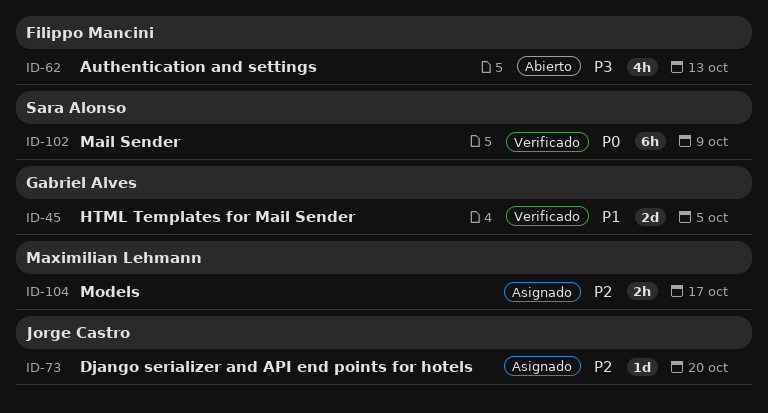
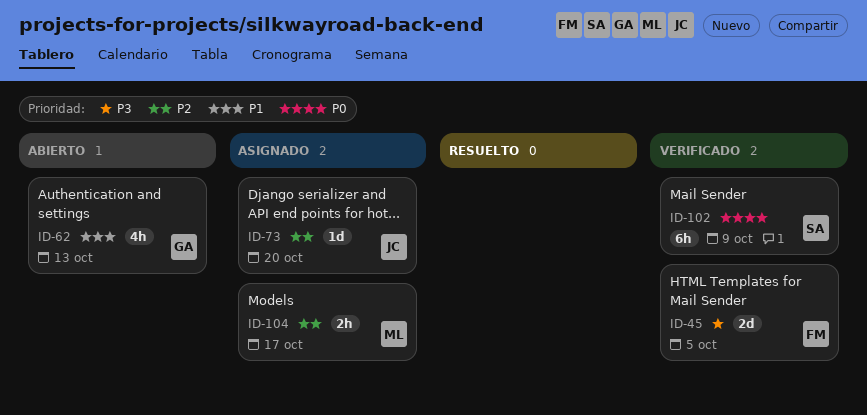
ID-45, owner: Gabriel Alves -> Filippo Mancini
ID-45, priority: P1 -> P3
ID-62, owner: Filippo Mancini -> Gabriel Alves
ID-62, priority: P3 -> P1

